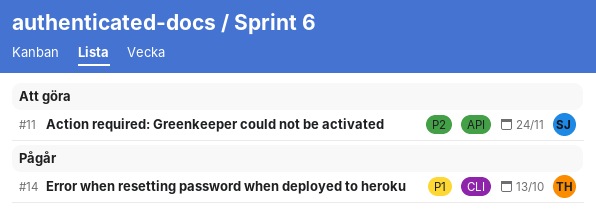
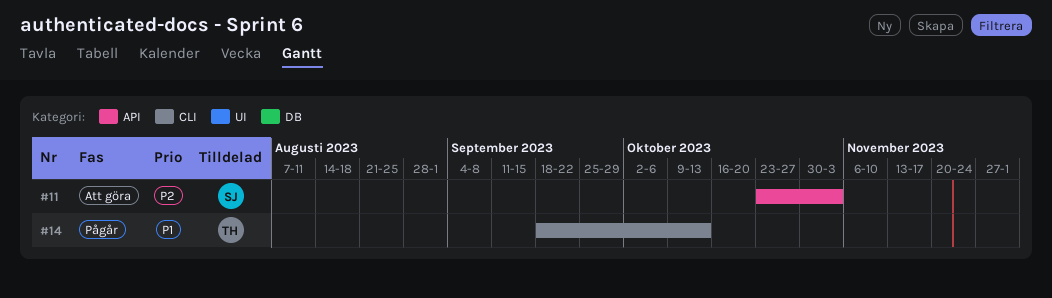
#11, due: Nov 24 -> Nov 3

